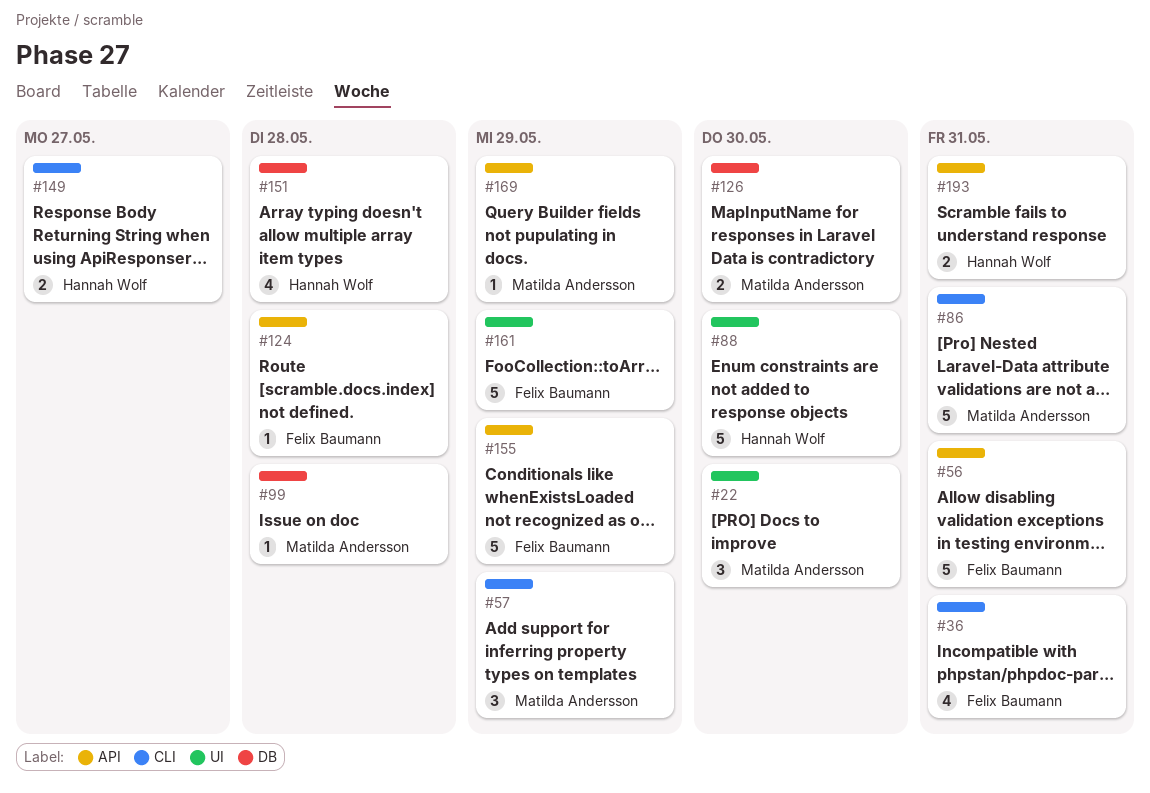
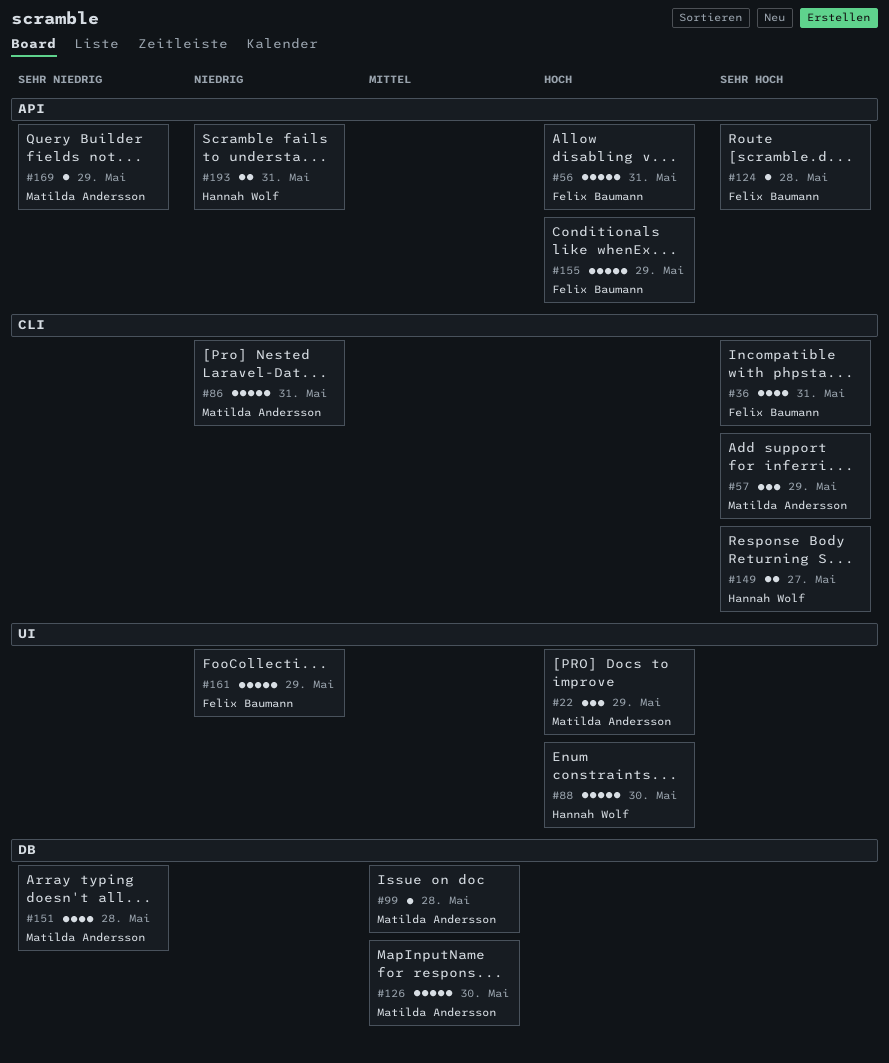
#22, due: May 30 -> May 29
#126, estimate: 2 -> 5
#151, owner: Hannah Wolf -> Matilda Andersson

